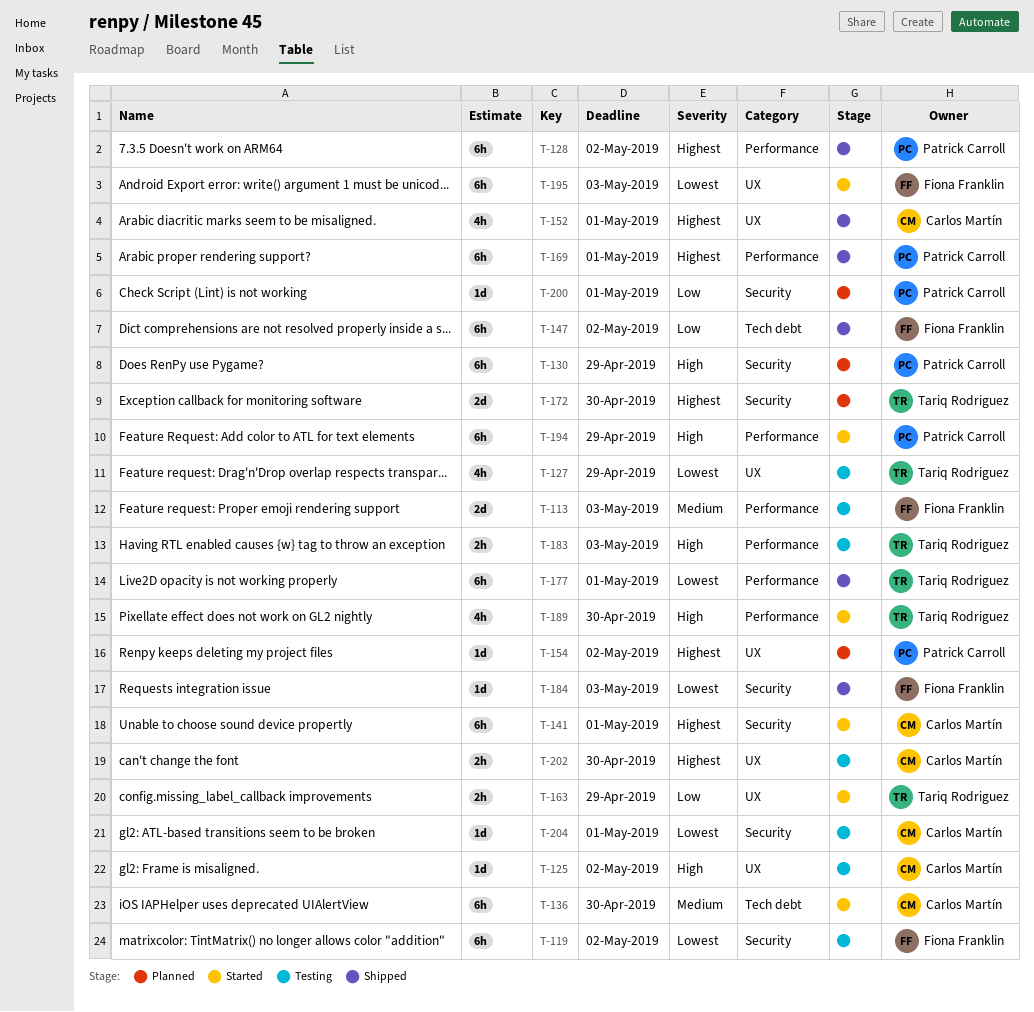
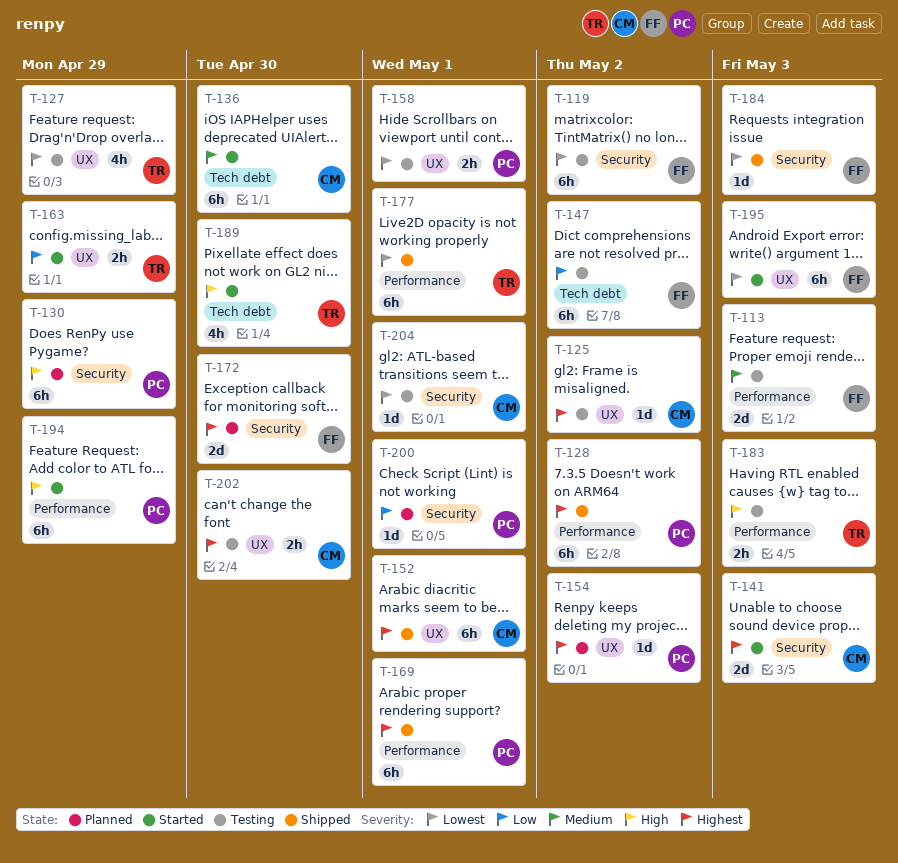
T-125, priority: High -> Highest
T-141, estimate: 6h -> 2d
T-141, due: May 1 -> May 3
T-147, status: Shipped -> Testing
T-152, estimate: 4h -> 6h
T-158: none -> present
T-172, owner: Tariq Rodriguez -> Fiona Franklin
T-189, label: Performance -> Tech debt

